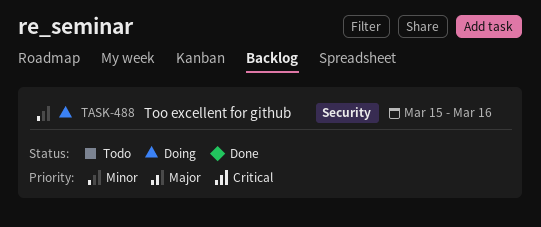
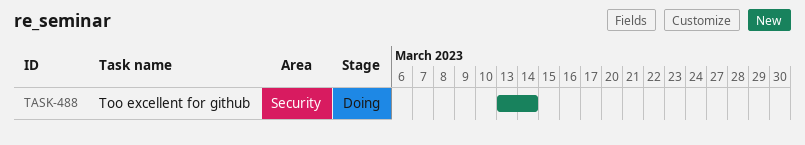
TASK-488, start: Mar 15 -> Mar 13
TASK-488, due: Mar 16 -> Mar 14

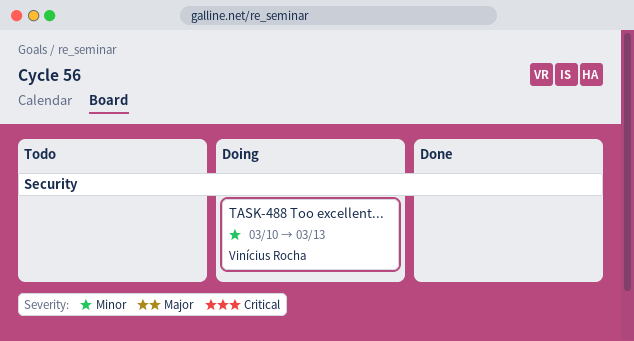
TASK-488, start: Mar 13 -> Mar 10
TASK-488, due: Mar 14 -> Mar 13

